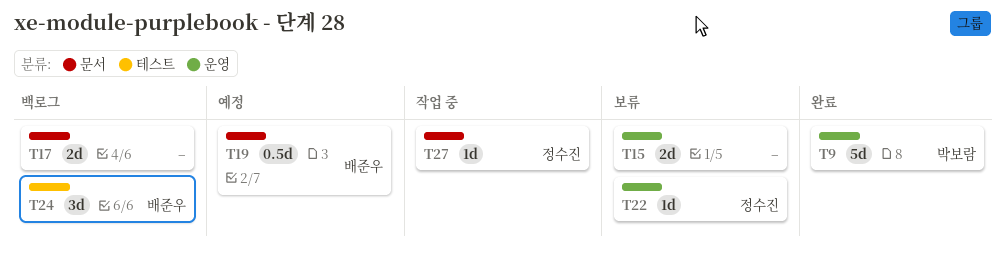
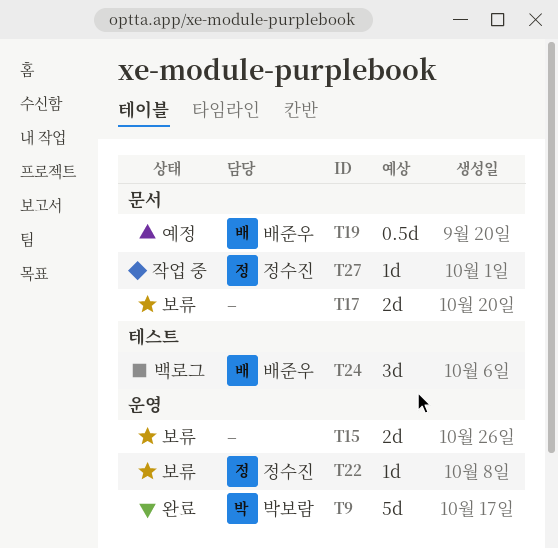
T17, status: 백로그 -> 보류

